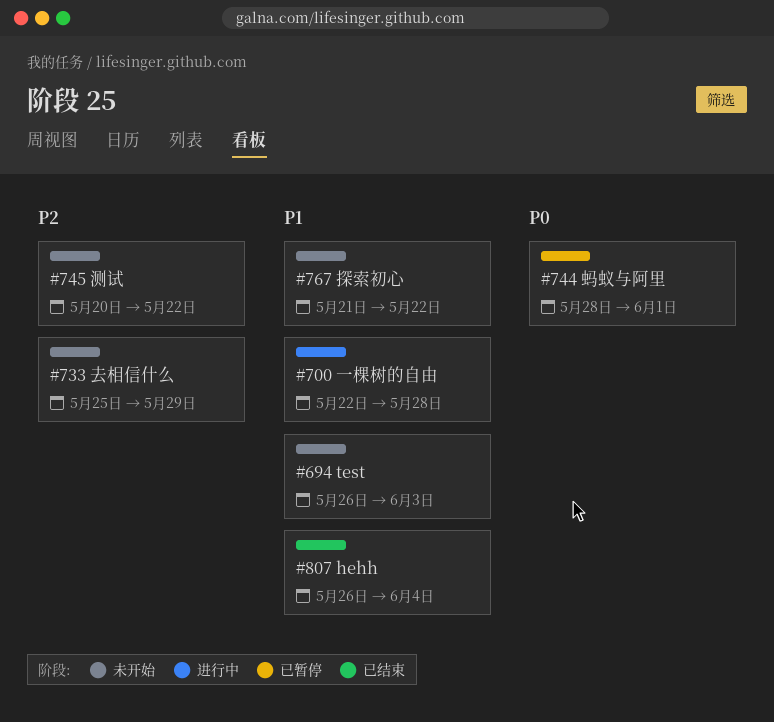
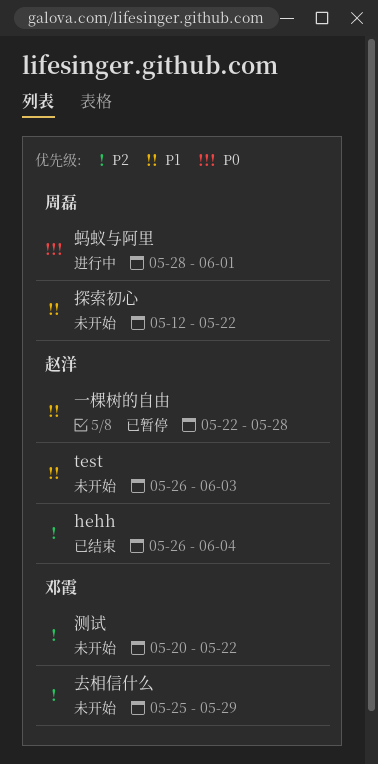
hehh, priority: P1 -> P2
一棵树的自由, status: 进行中 -> 已暂停
探索初心, start: May 21 -> May 12
蚂蚁与阿里, status: 已暂停 -> 进行中

